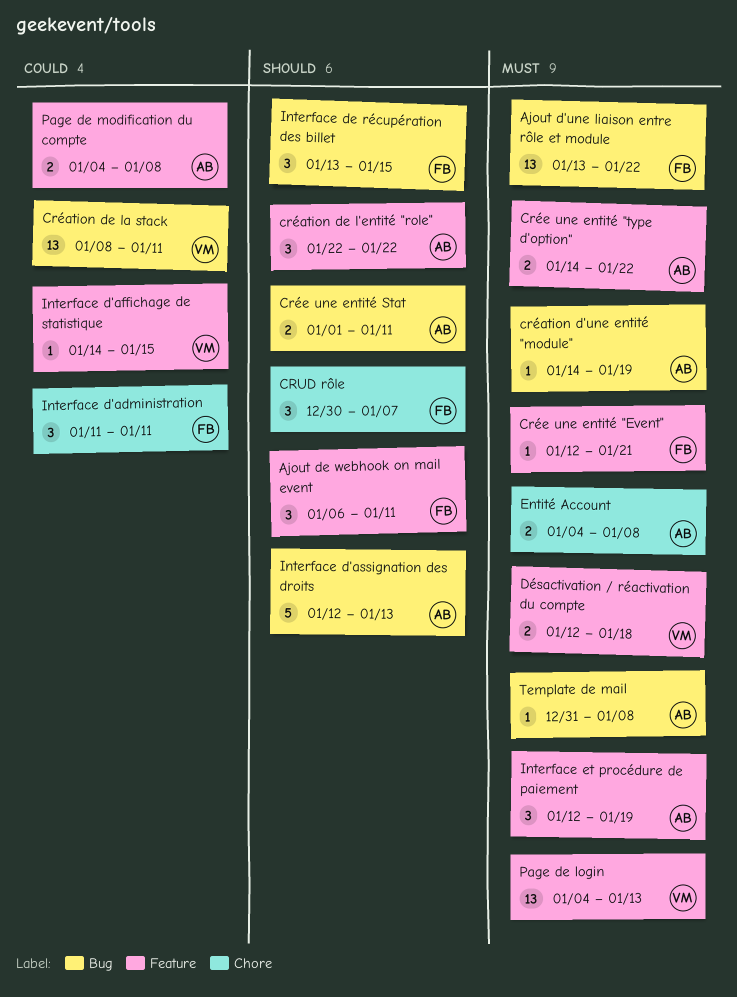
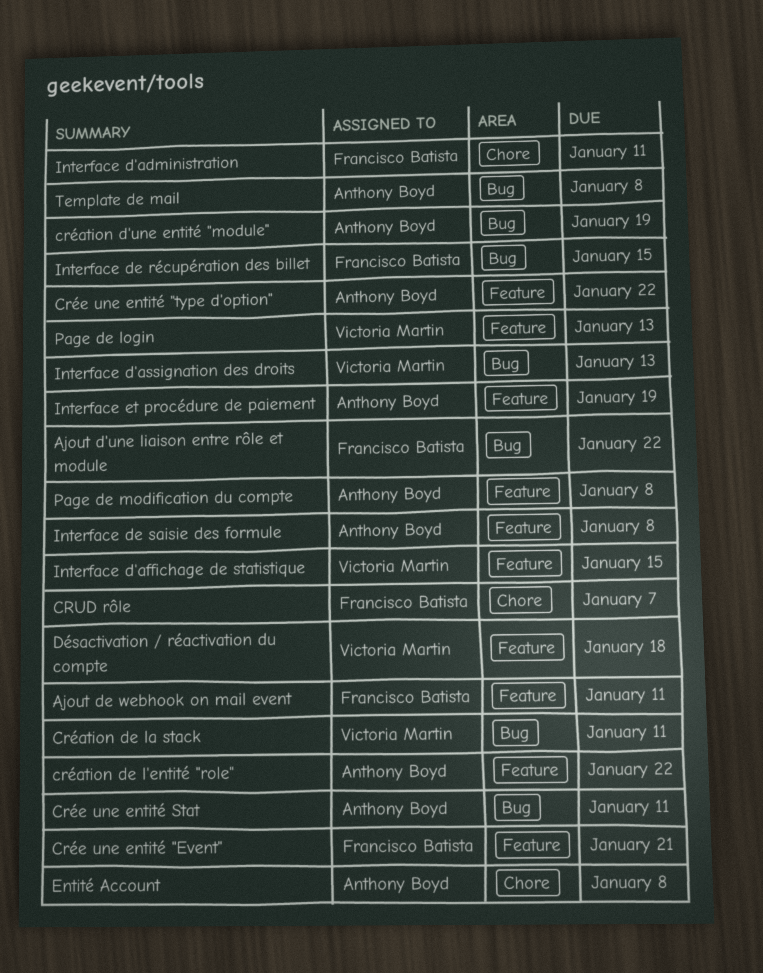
Interface d'assignation des droits, owner: Anthony Boyd -> Victoria Martin
Interface de saisie des formule: none -> present

